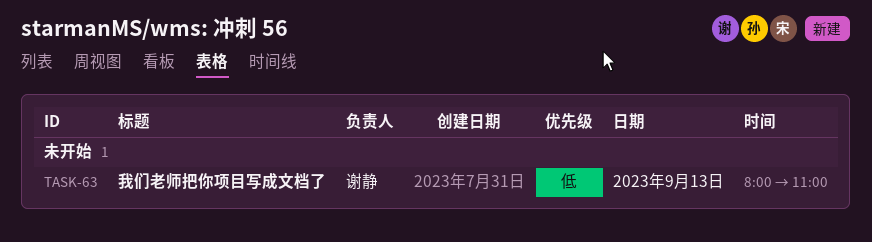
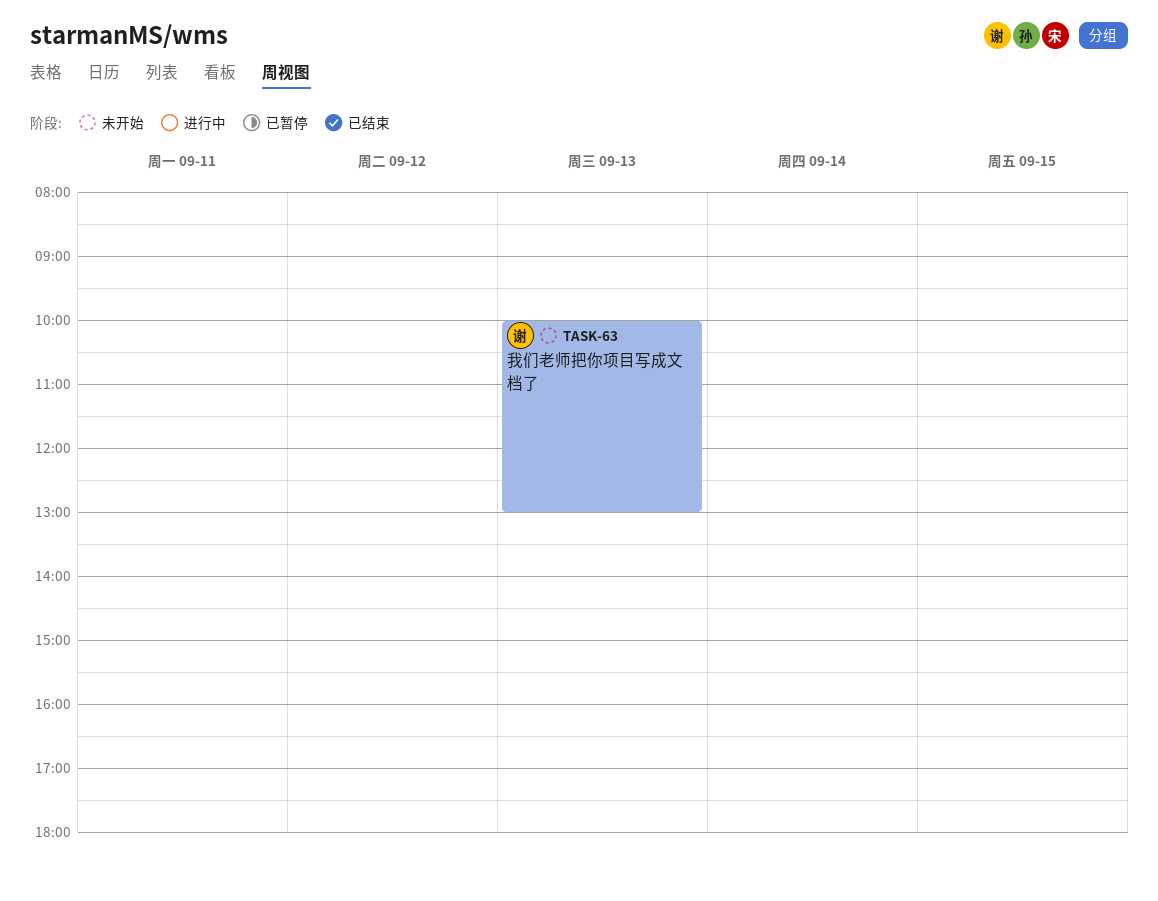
TASK-63, begins: 08:00 -> 10:00
TASK-63, ends: 11:00 -> 13:00

